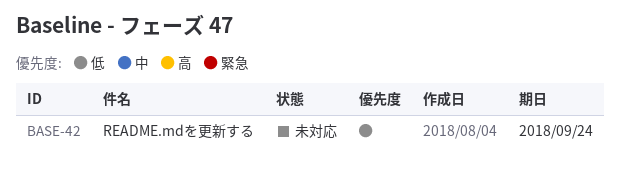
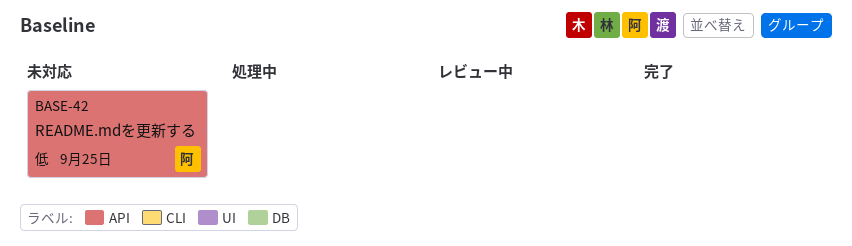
BASE-42, due: Sep 24 -> Sep 25

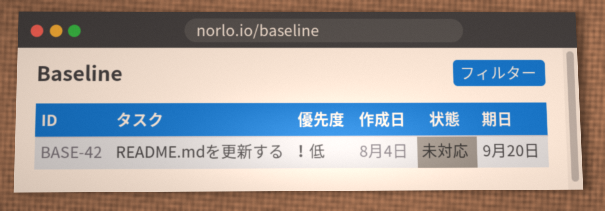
BASE-42, due: Sep 25 -> Sep 20

